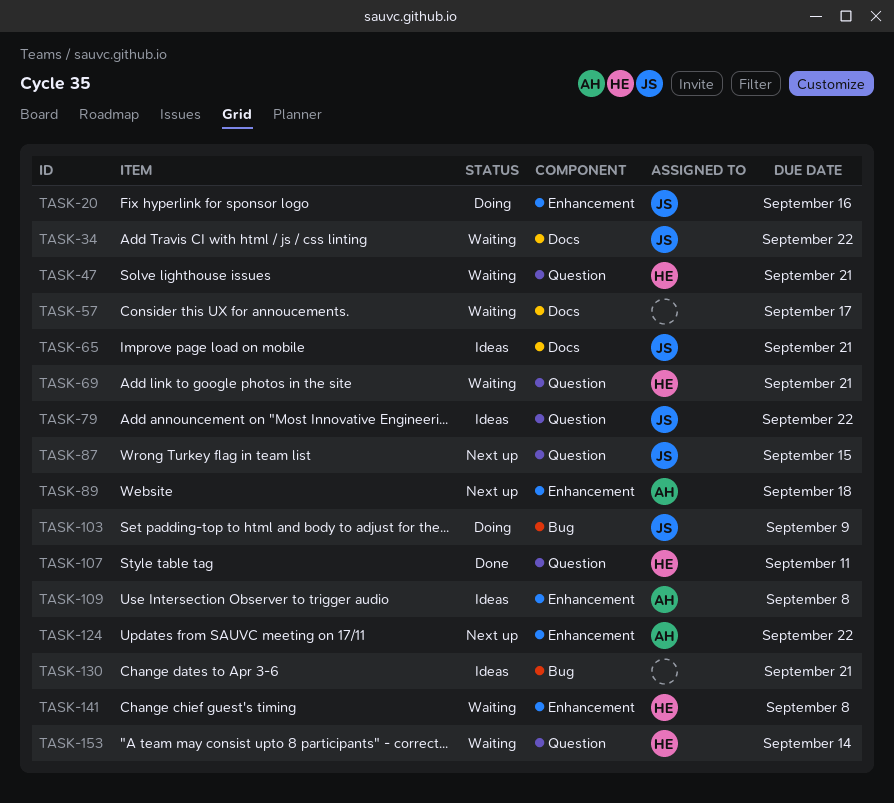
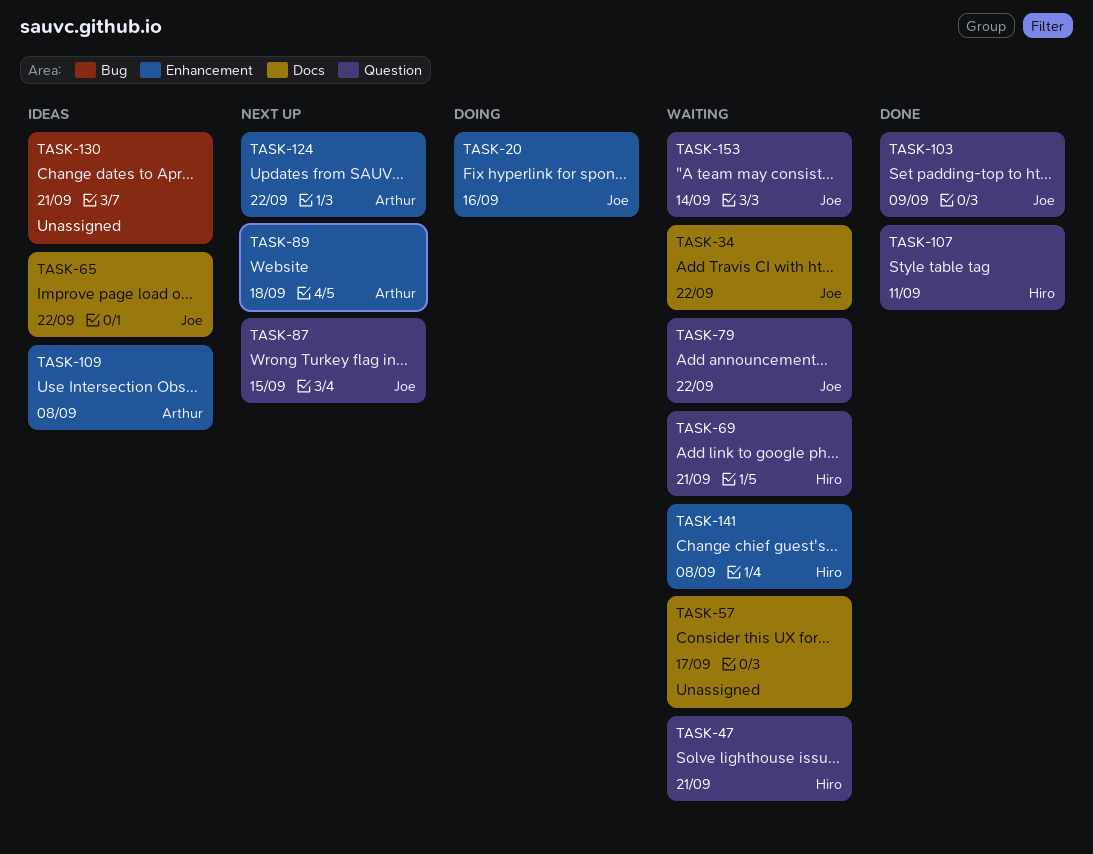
TASK-65, due: Sep 21 -> Sep 22
TASK-79, status: Ideas -> Waiting
TASK-103, status: Doing -> Done
TASK-103, label: Bug -> Question
TASK-153, owner: Hiro -> Joe

